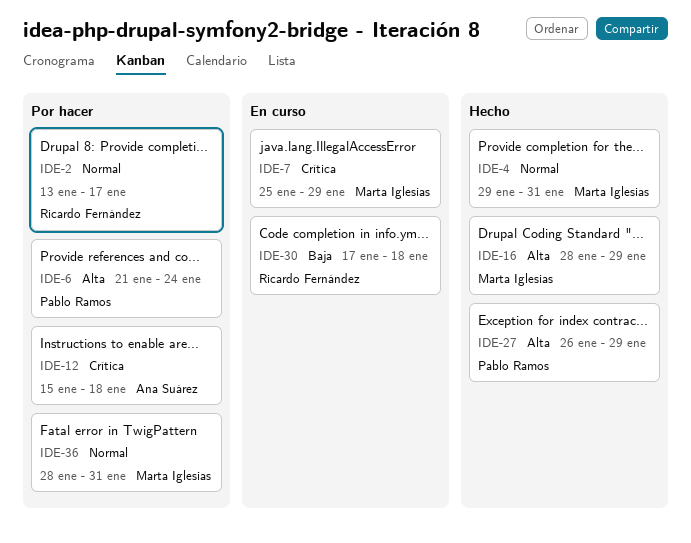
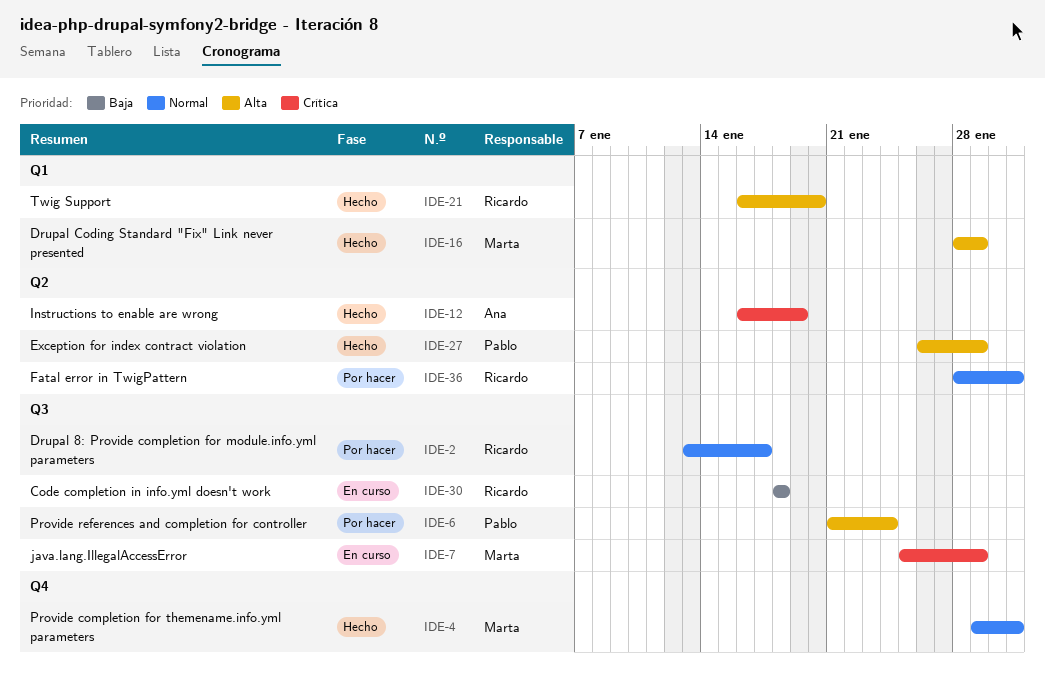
IDE-12, status: Por hacer -> Hecho
IDE-12, start: Jan 15 -> Jan 16
IDE-12, due: Jan 18 -> Jan 19
IDE-21: none -> present
IDE-30, start: Jan 17 -> Jan 18
IDE-36, owner: Marta Iglesias -> Ricardo Fernández

